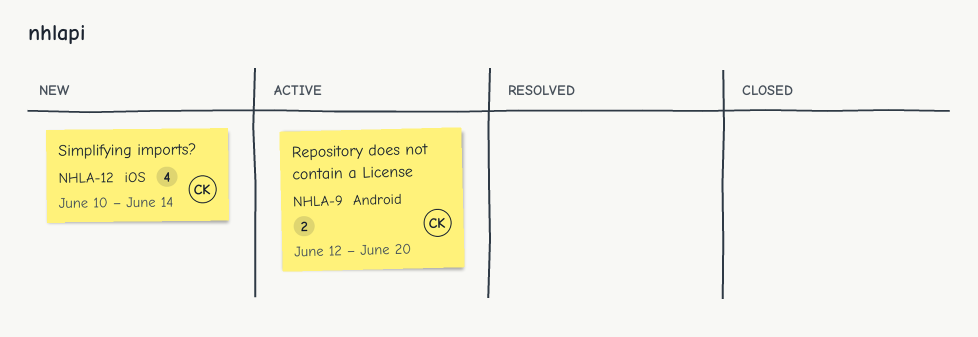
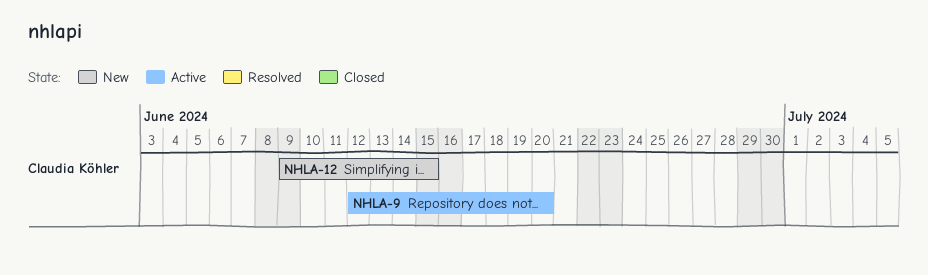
NHLA-12, start: Jun 10 -> Jun 9
NHLA-12, due: Jun 14 -> Jun 15

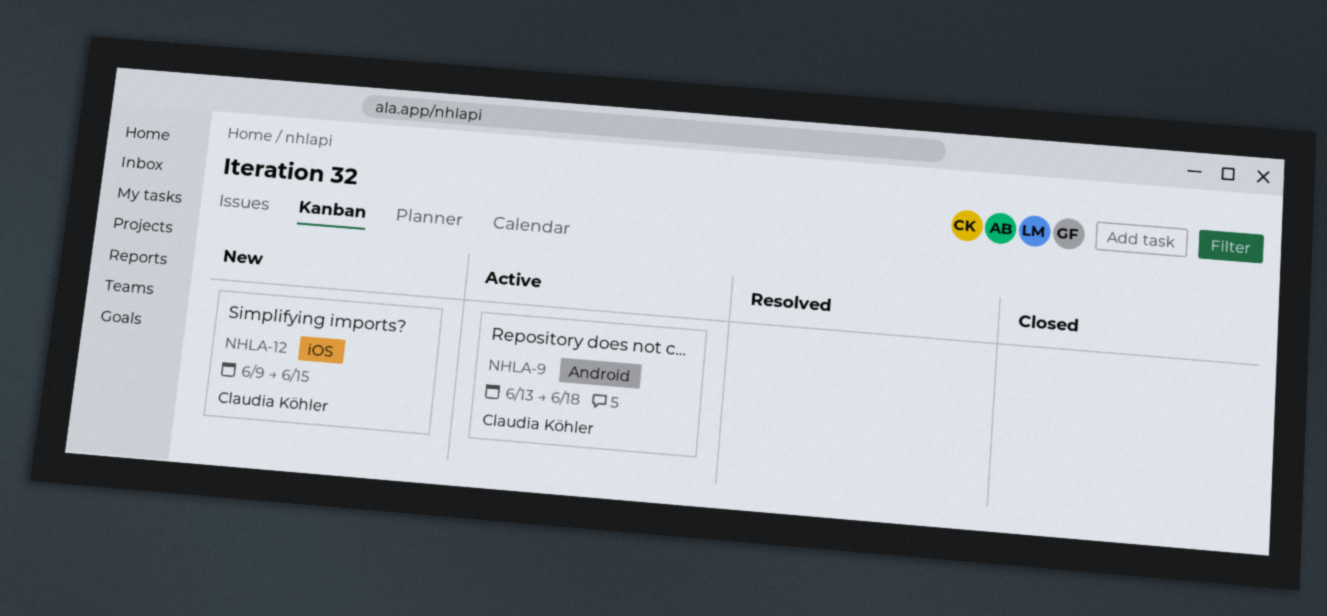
NHLA-9, start: Jun 12 -> Jun 13
NHLA-9, due: Jun 20 -> Jun 18

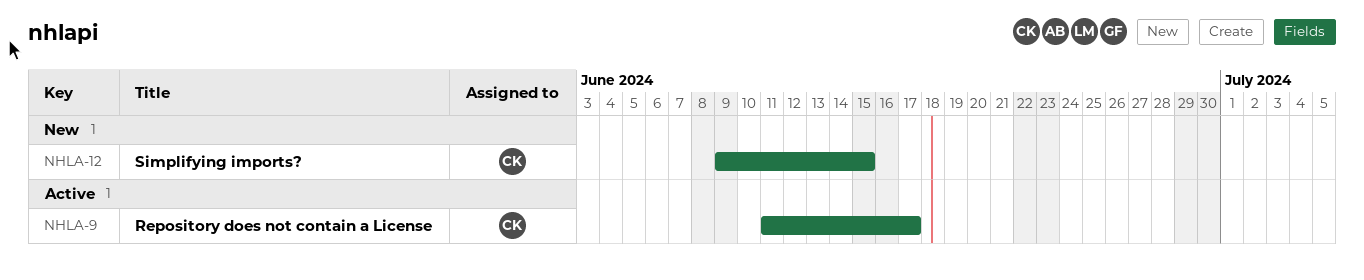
NHLA-9, start: Jun 13 -> Jun 11
NHLA-9, due: Jun 18 -> Jun 17

